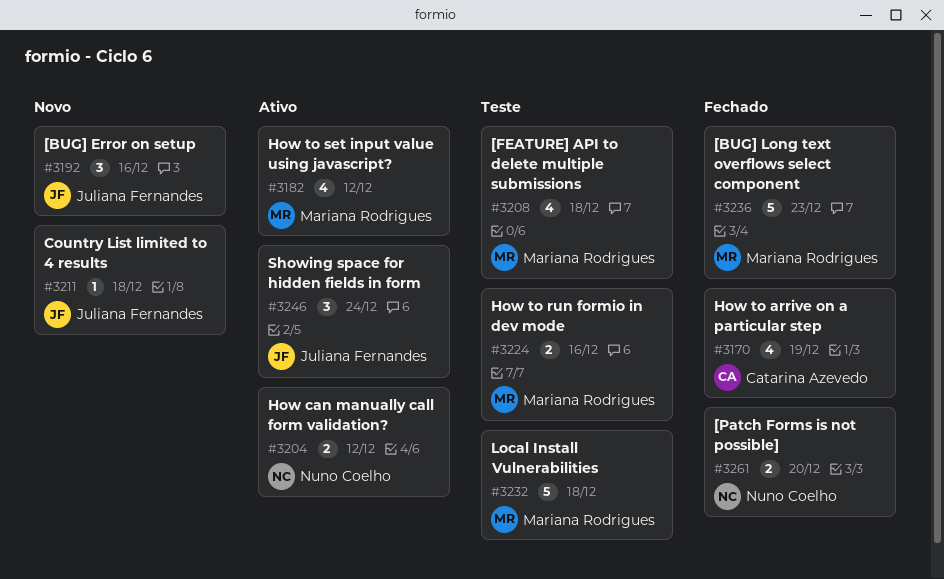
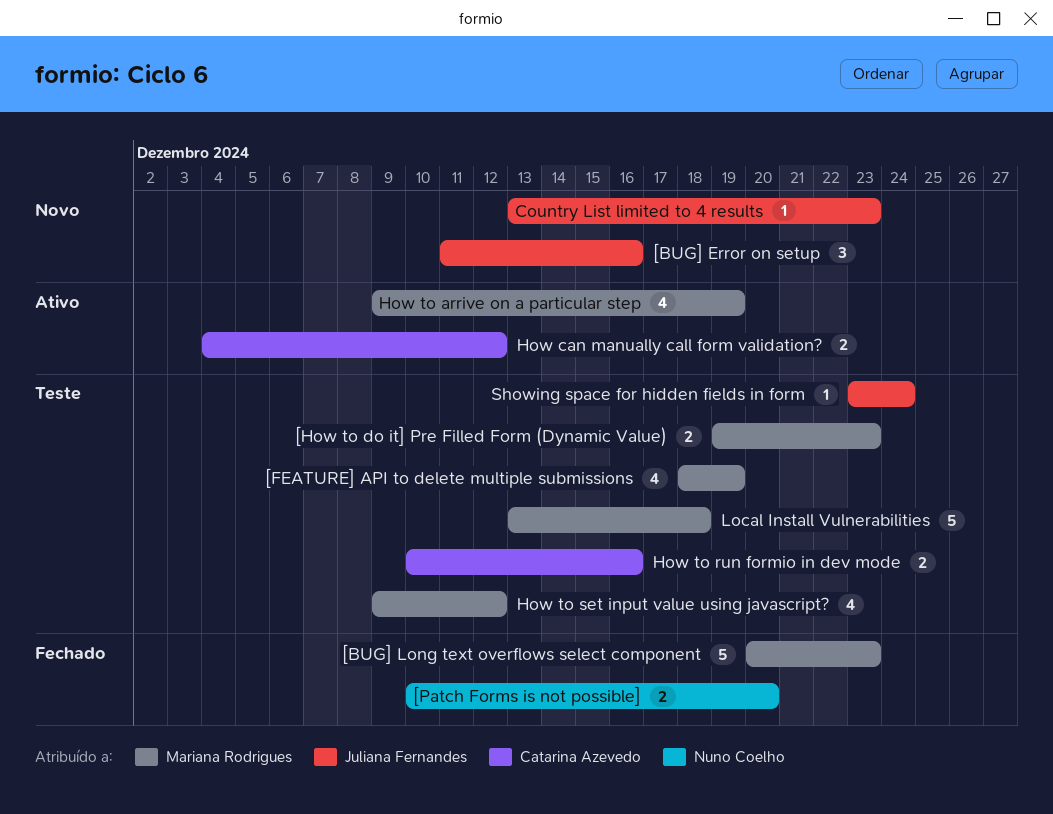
[FEATURE] API to delete multiple submissions, due: Dec 18 -> Dec 19
[How to do it] Pre Filled Form (Dynamic Value): none -> present
Country List limited to 4 results, due: Dec 18 -> Dec 23
How can manually call form validation?, owner: Nuno Coelho -> Catarina Azevedo
How to arrive on a particular step, status: Fechado -> Ativo
How to arrive on a particular step, owner: Catarina Azevedo -> Mariana Rodrigues
How to run formio in dev mode, owner: Mariana Rodrigues -> Catarina Azevedo
How to set input value using javascript?, status: Ativo -> Teste
Showing space for hidden fields in form, status: Ativo -> Teste
Showing space for hidden fields in form, estimate: 3 -> 1

